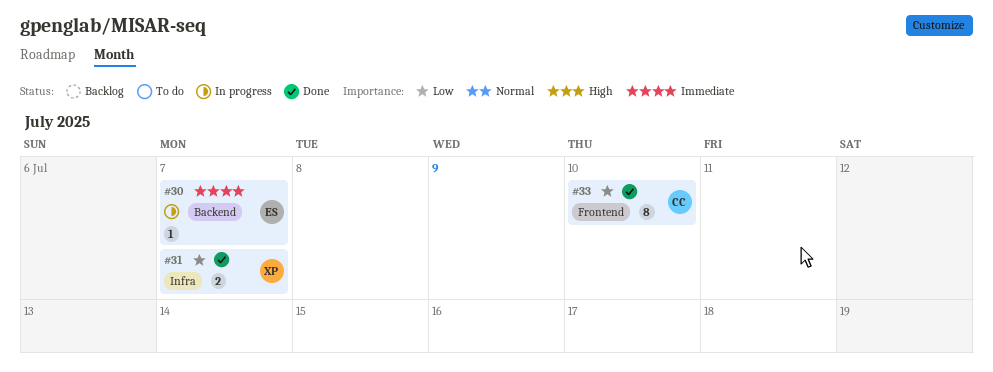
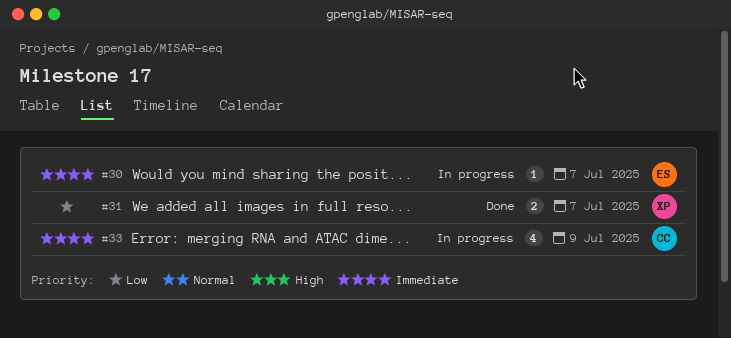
#33, status: Done -> In progress
#33, priority: Low -> Immediate
#33, estimate: 8 -> 4
#33, due: Jul 10 -> Jul 9

